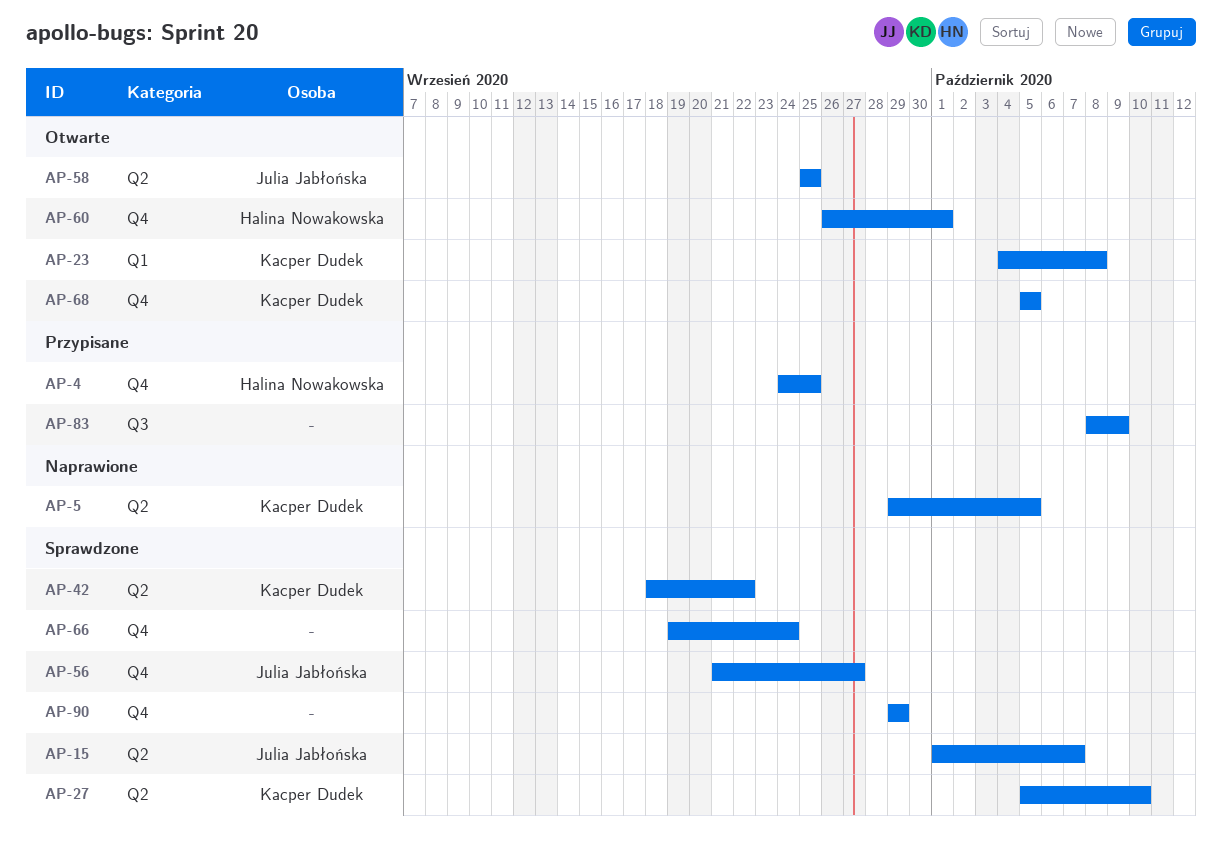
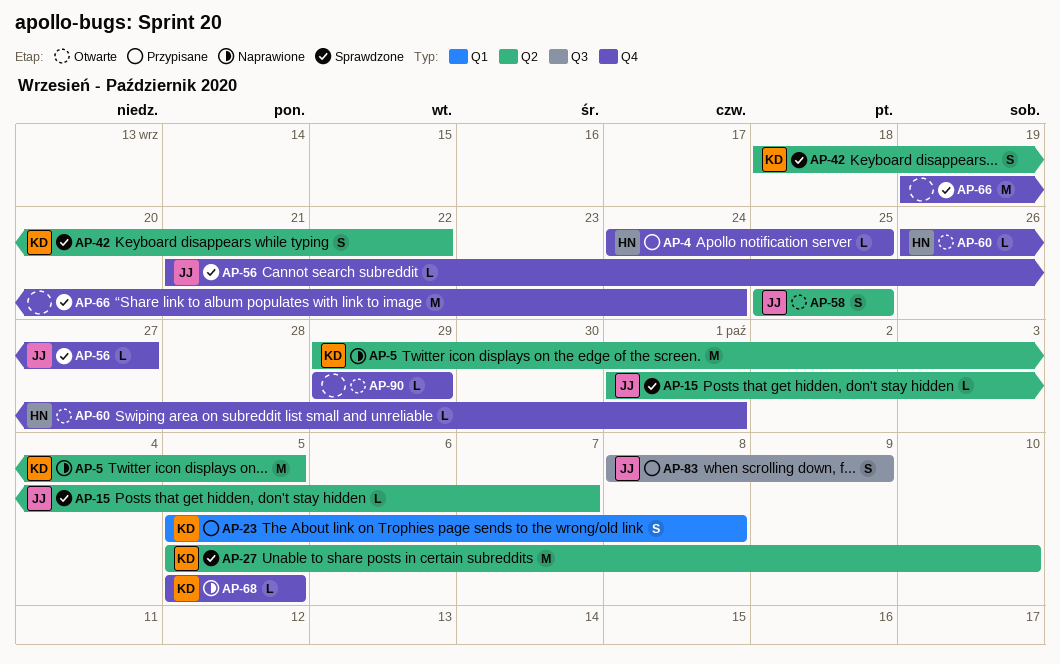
AP-23, status: Otwarte -> Przypisane
AP-23, start: Oct 4 -> Oct 5
AP-68, status: Otwarte -> Naprawione
AP-83, owner: none -> Julia Jabłońska
AP-90, status: Sprawdzone -> Otwarte

